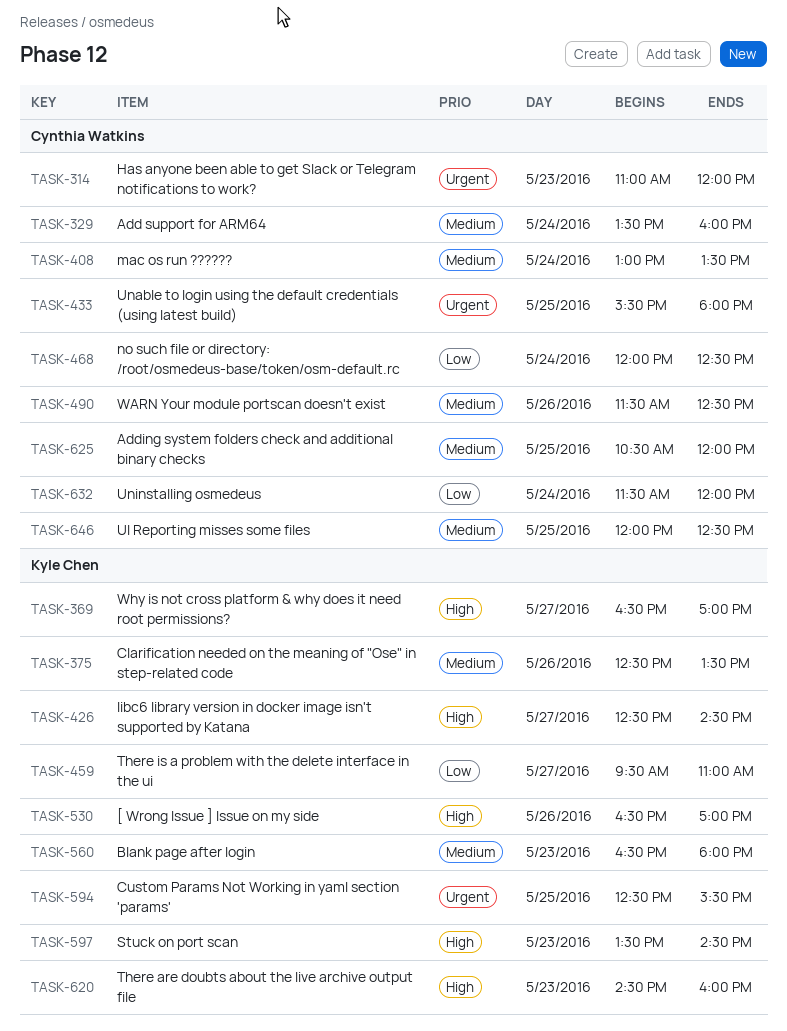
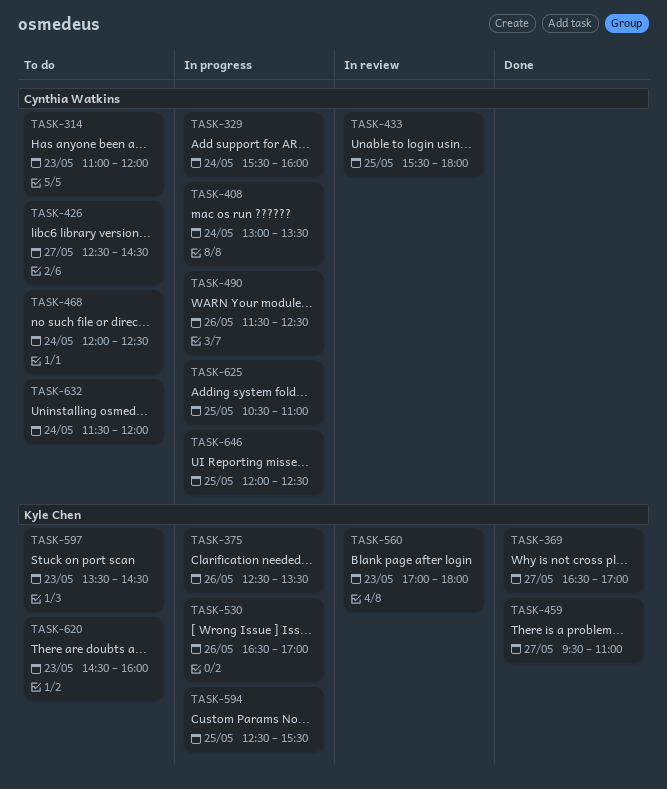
TASK-329, begins: 13:30 -> 15:30
TASK-426, owner: Kyle Chen -> Cynthia Watkins
TASK-560, begins: 16:30 -> 17:00
TASK-625, ends: 12:00 -> 11:00

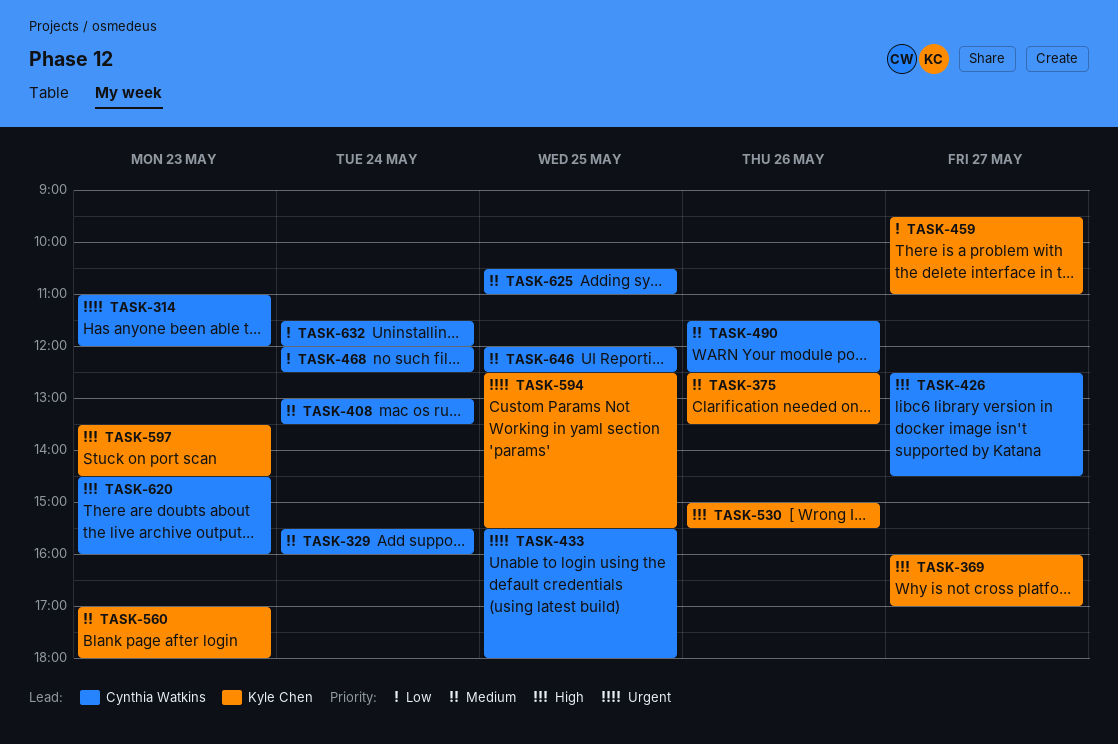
TASK-369, begins: 16:30 -> 16:00
TASK-530, begins: 16:30 -> 15:00
TASK-530, ends: 17:00 -> 15:30
TASK-620, owner: Kyle Chen -> Cynthia Watkins

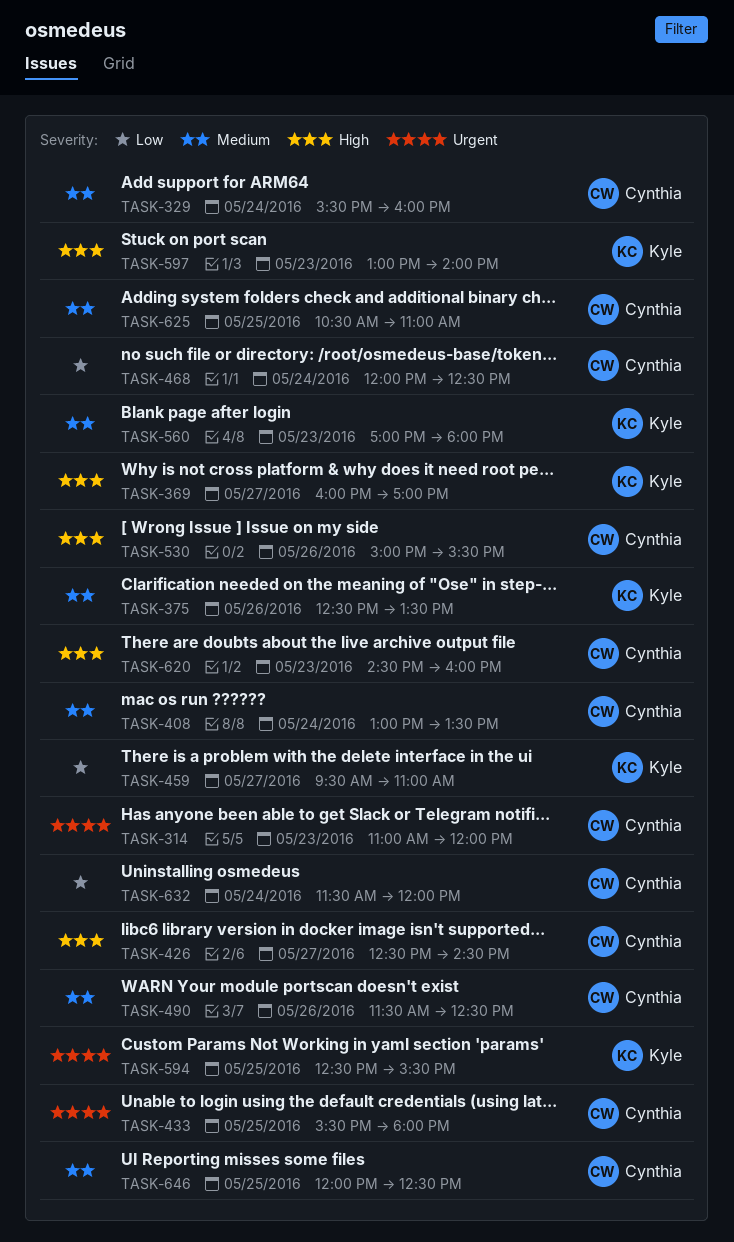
TASK-530, owner: Kyle Chen -> Cynthia Watkins
TASK-597, begins: 13:30 -> 13:00
TASK-597, ends: 14:30 -> 14:00

